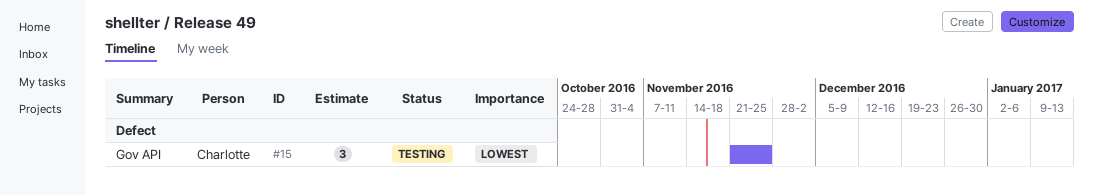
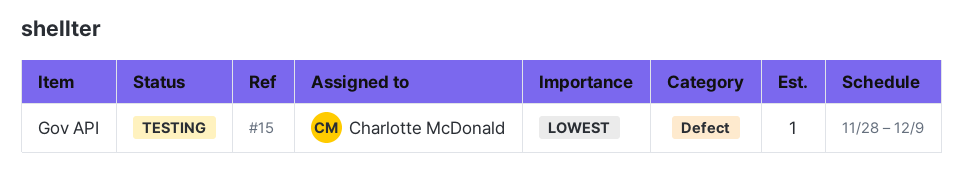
#15, estimate: 3 -> 1
#15, start: Nov 21 -> Nov 28
#15, due: Nov 25 -> Dec 9

